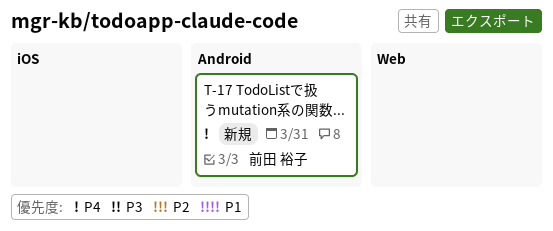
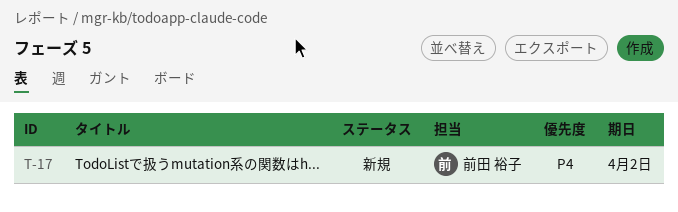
T-17, due: Mar 31 -> Apr 2

